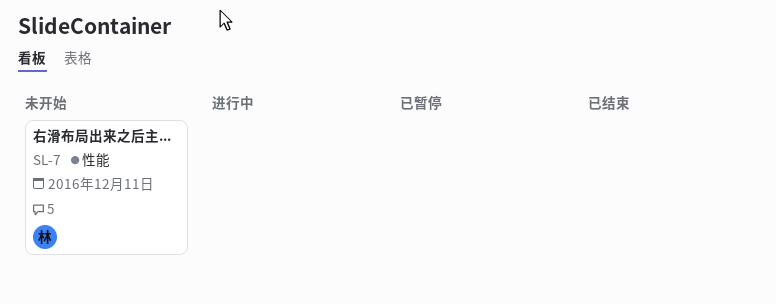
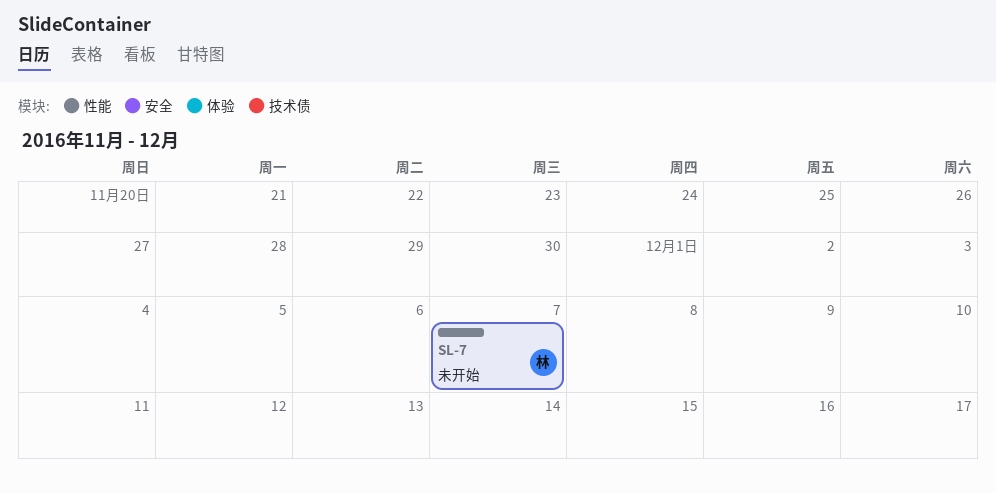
SL-7, due: Dec 11 -> Dec 7

